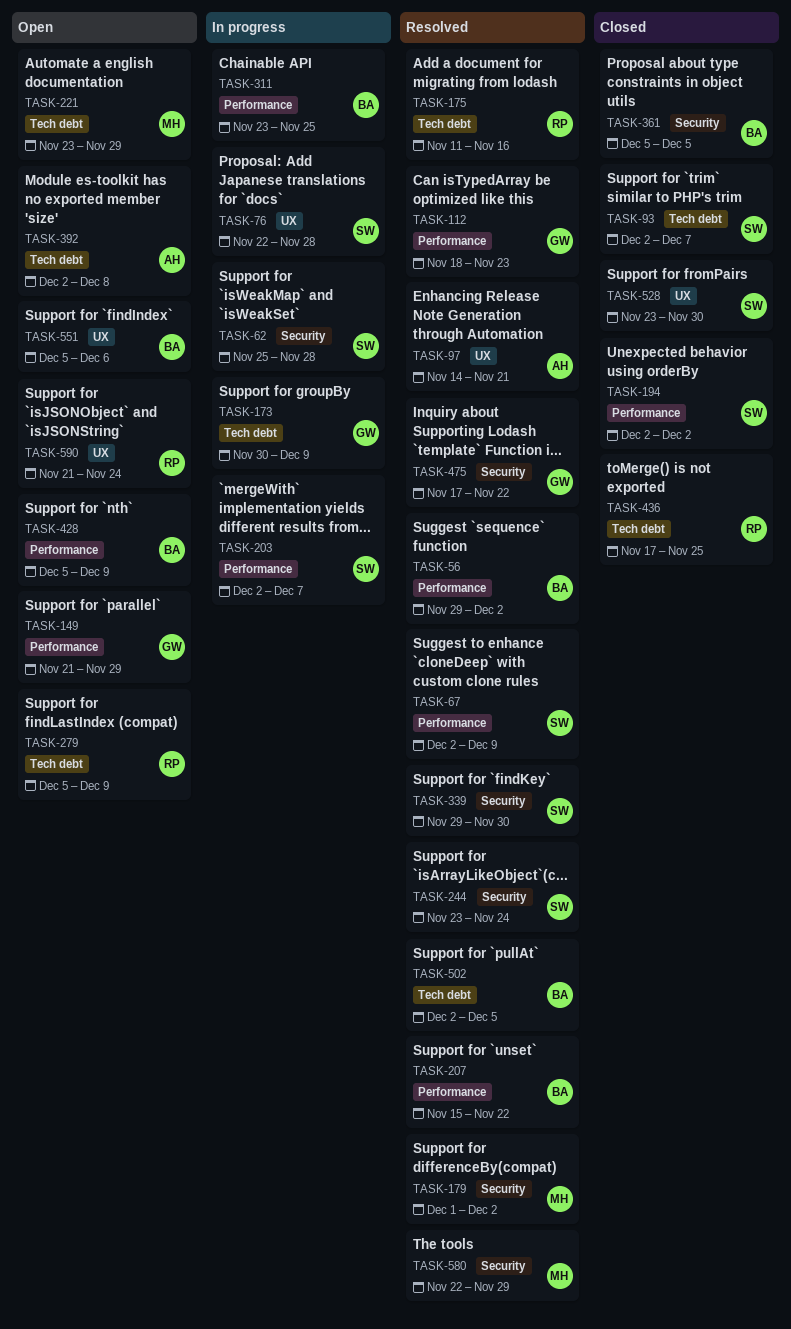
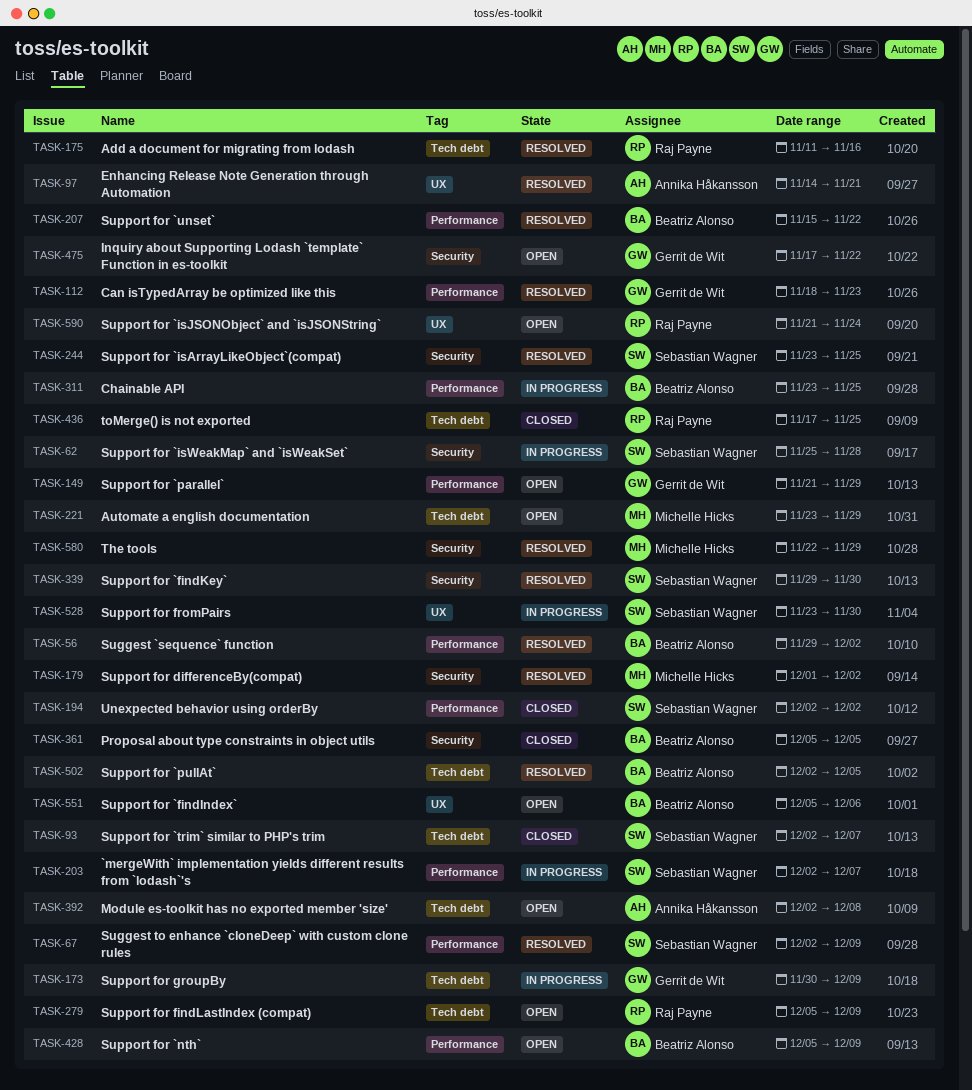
TASK-76: present -> none
TASK-244, due: Nov 24 -> Nov 25
TASK-475, status: Resolved -> Open
TASK-528, status: Closed -> In progress

